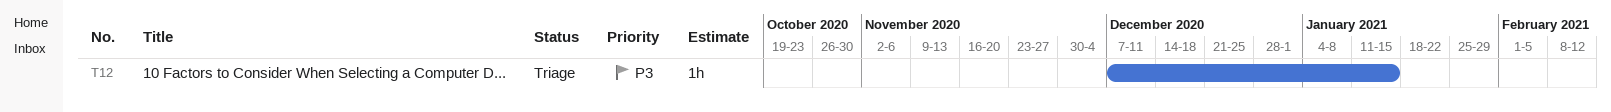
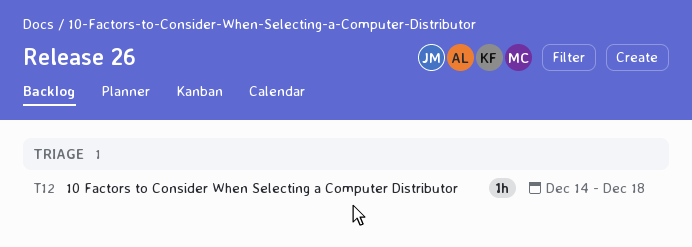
T12, start: Dec 7 -> Dec 14
T12, due: Jan 15 -> Dec 18

